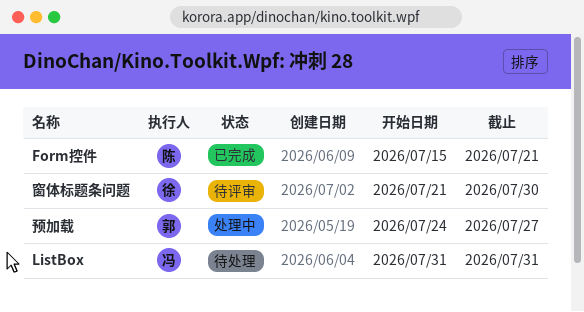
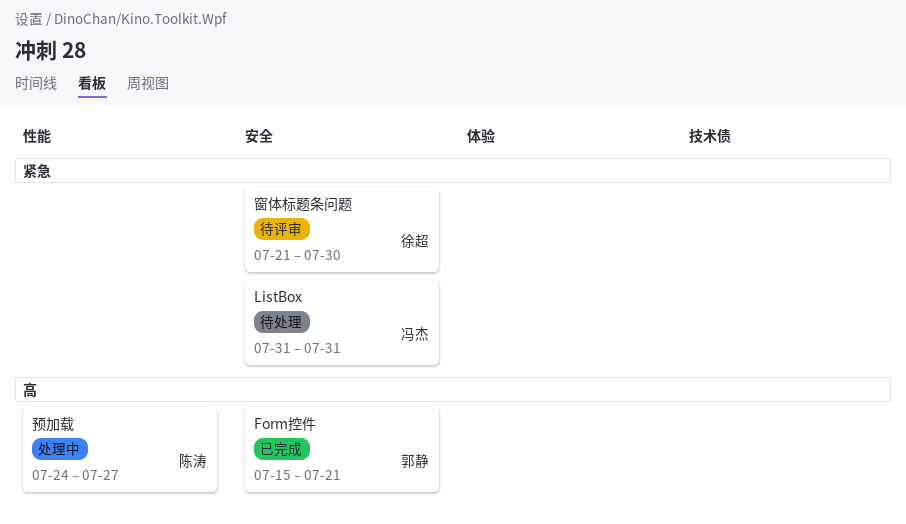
Form控件, owner: 陈涛 -> 郭静
预加载, owner: 郭静 -> 陈涛

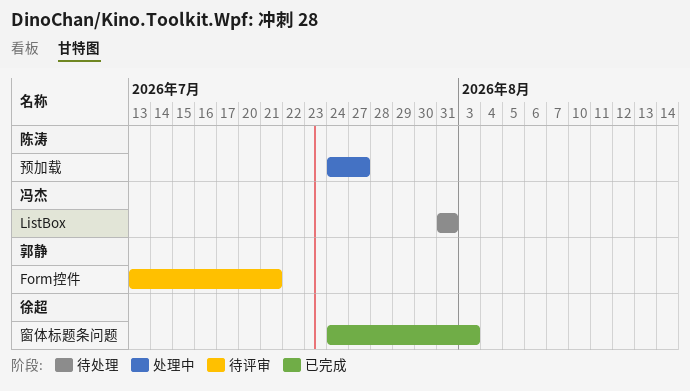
Form控件, status: 已完成 -> 待评审
Form控件, start: Jul 15 -> Jul 13
窗体标题条问题, status: 待评审 -> 已完成
窗体标题条问题, start: Jul 21 -> Jul 24
窗体标题条问题, due: Jul 30 -> Aug 3

